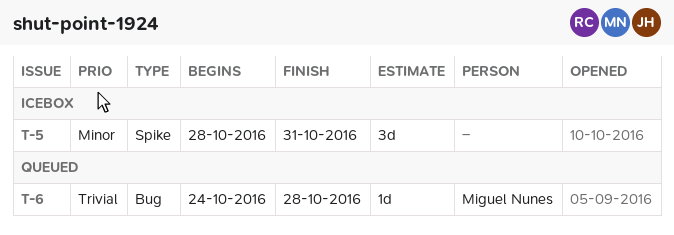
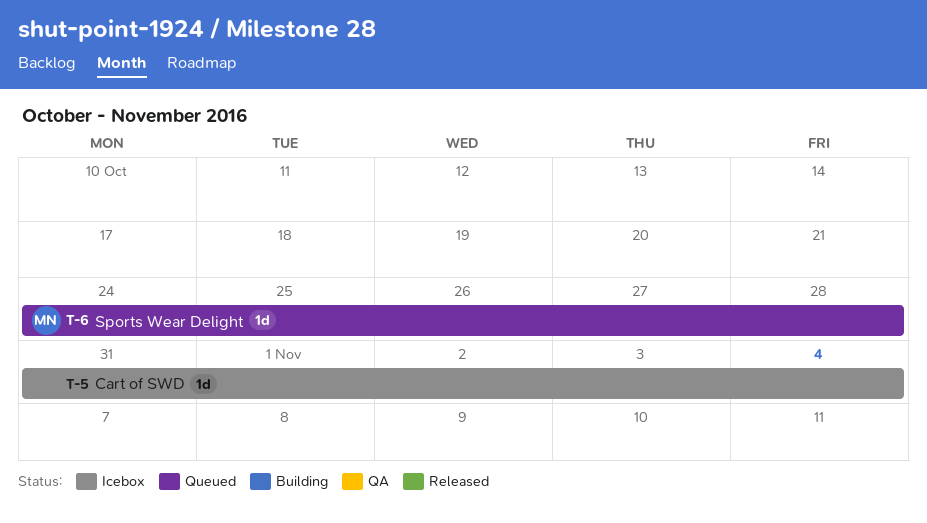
T-5, estimate: 3d -> 1d
T-5, start: Oct 28 -> Oct 31
T-5, due: Oct 31 -> Nov 4

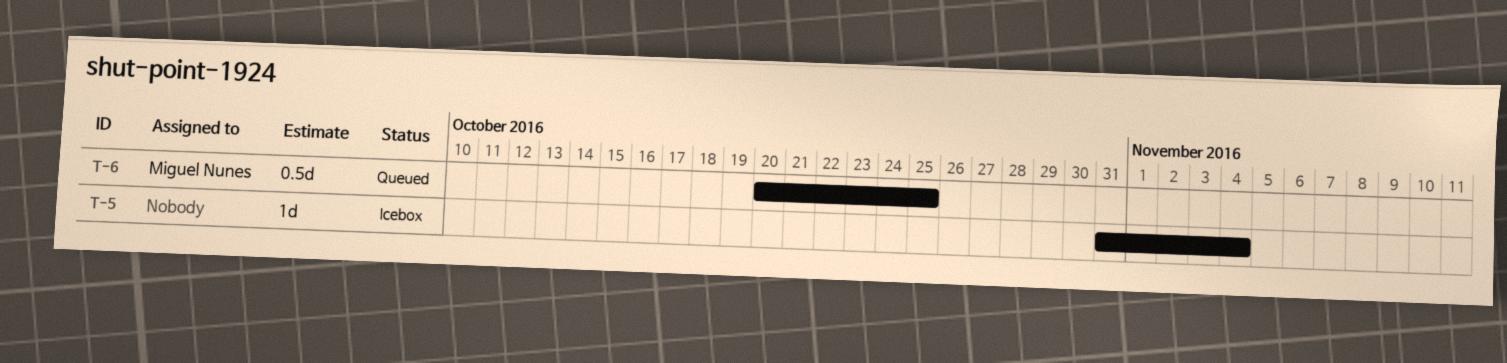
T-6, estimate: 1d -> 0.5d
T-6, start: Oct 24 -> Oct 20
T-6, due: Oct 28 -> Oct 25

